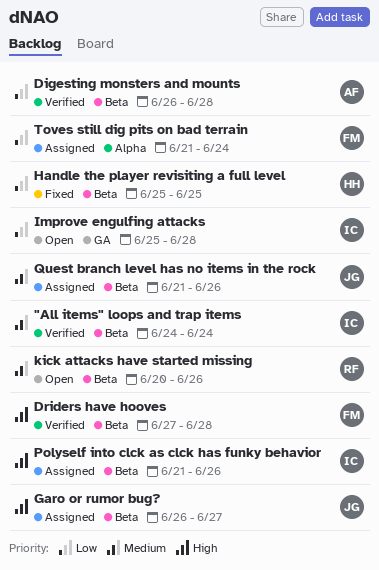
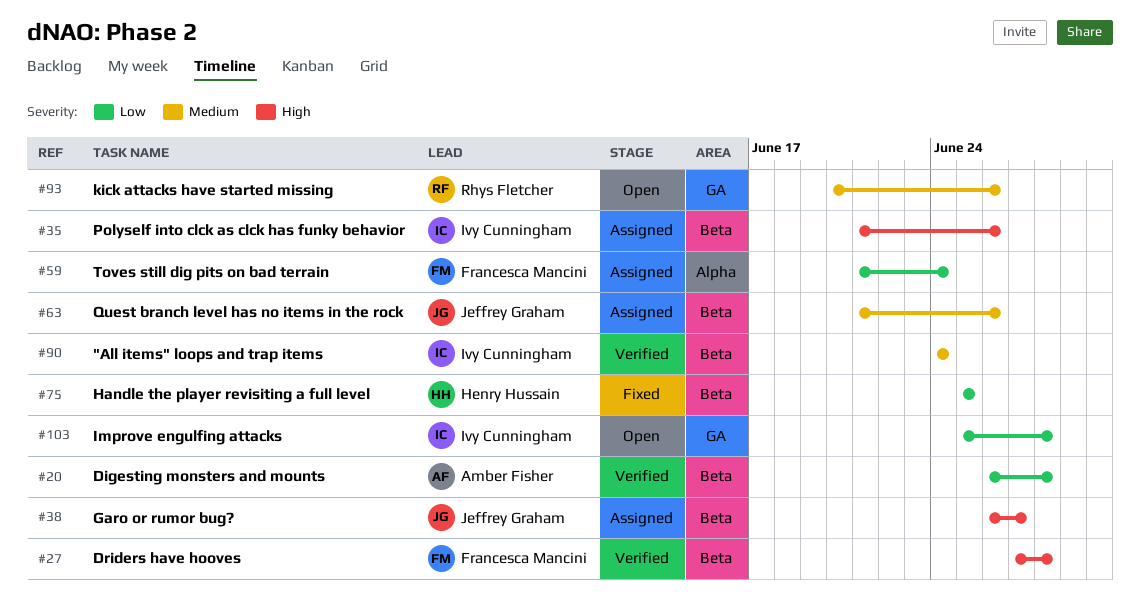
kick attacks have started missing, label: Beta -> GA

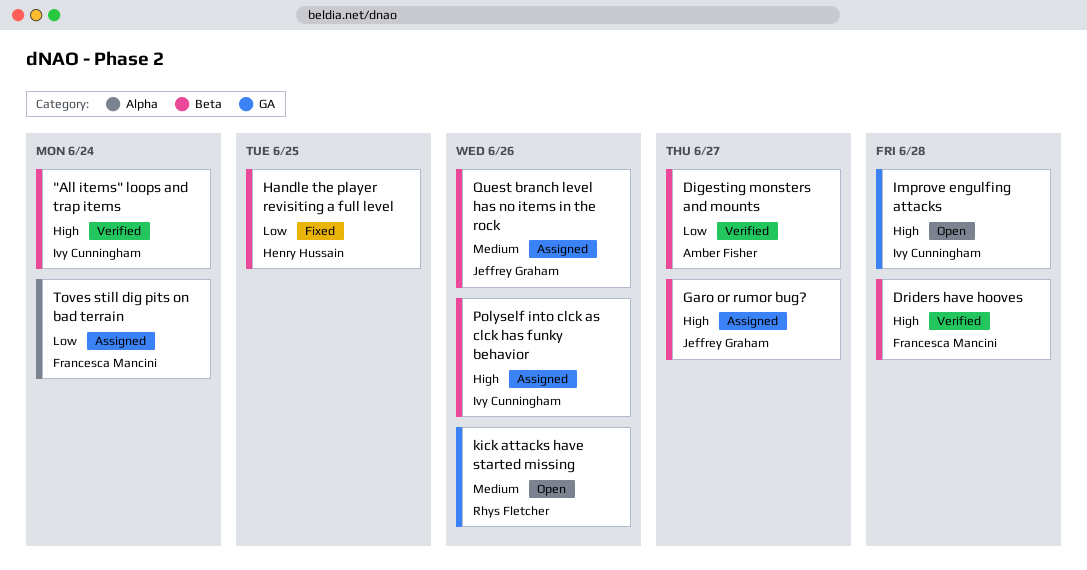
"All items" loops and trap items, priority: Medium -> High
Digesting monsters and mounts, due: Jun 28 -> Jun 27
Improve engulfing attacks, priority: Low -> High

